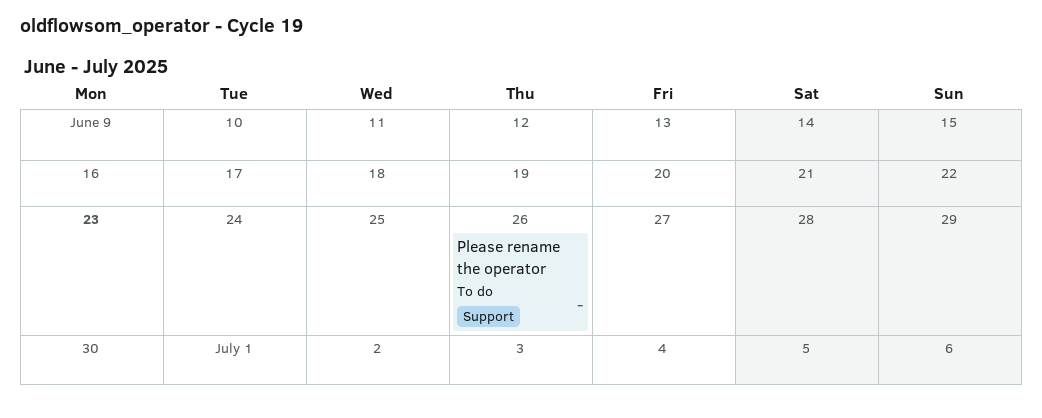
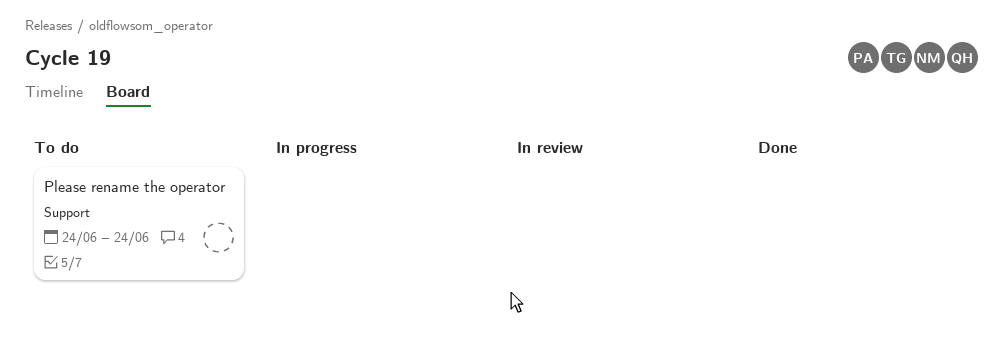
Please rename the operator, due: Jun 26 -> Jun 24

